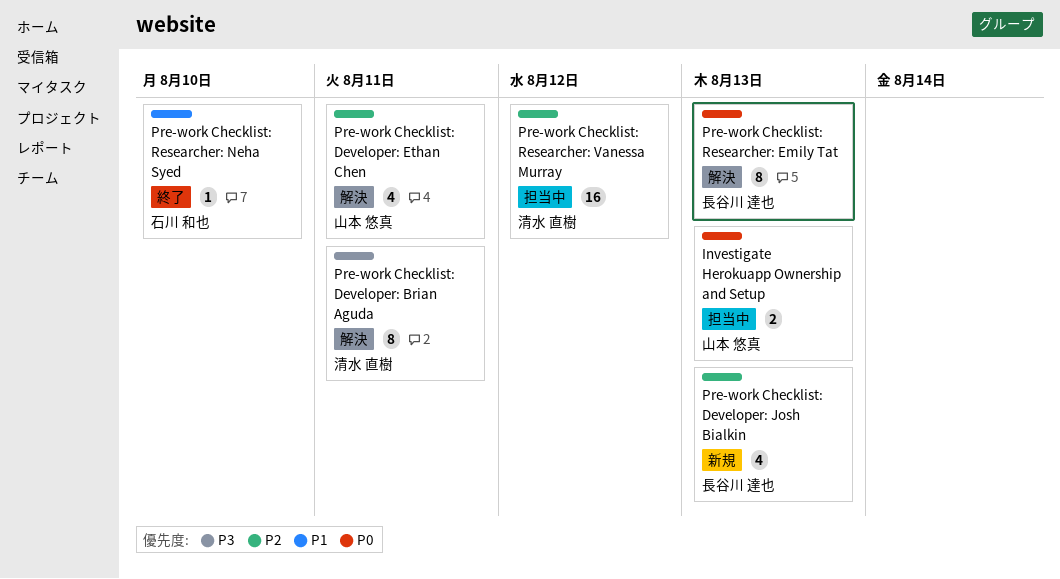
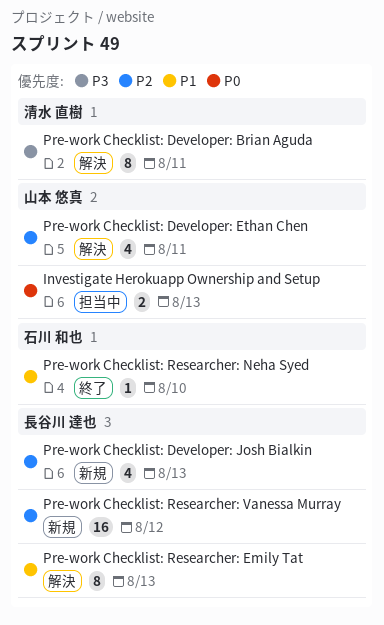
Pre-work Checklist: Researcher: Emily Tat, priority: P0 -> P1
Pre-work Checklist: Researcher: Vanessa Murray, status: 担当中 -> 新規
Pre-work Checklist: Researcher: Vanessa Murray, owner: 清水 直樹 -> 長谷川 達也

